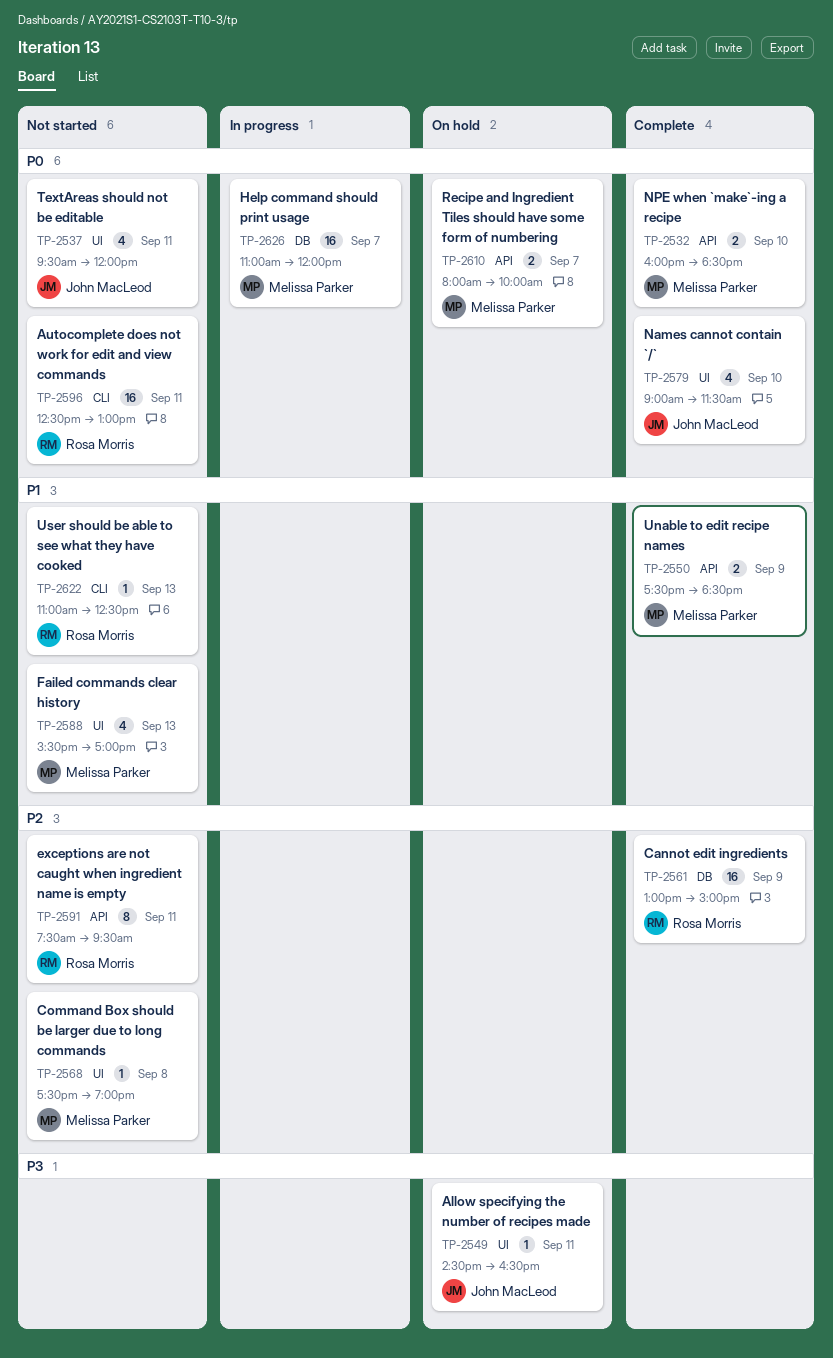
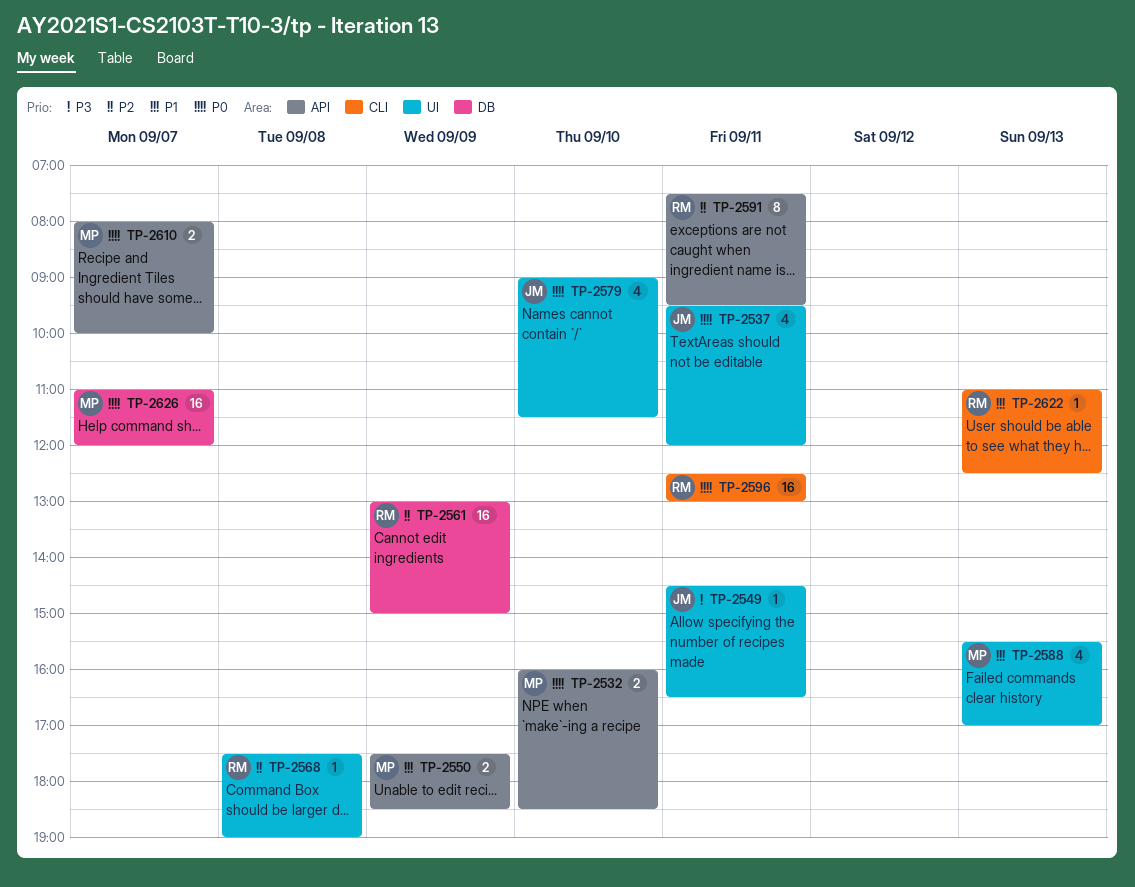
TP-2568, owner: Melissa Parker -> Rosa Morris

